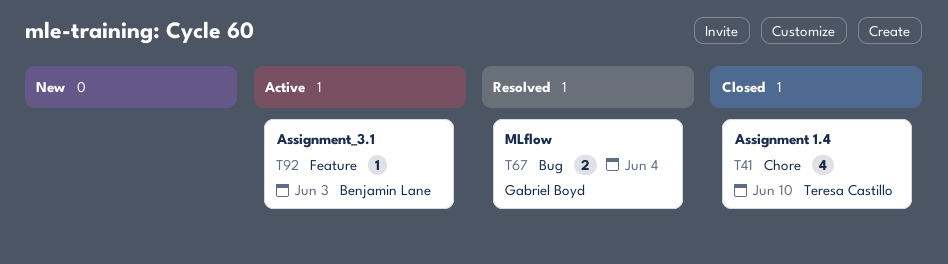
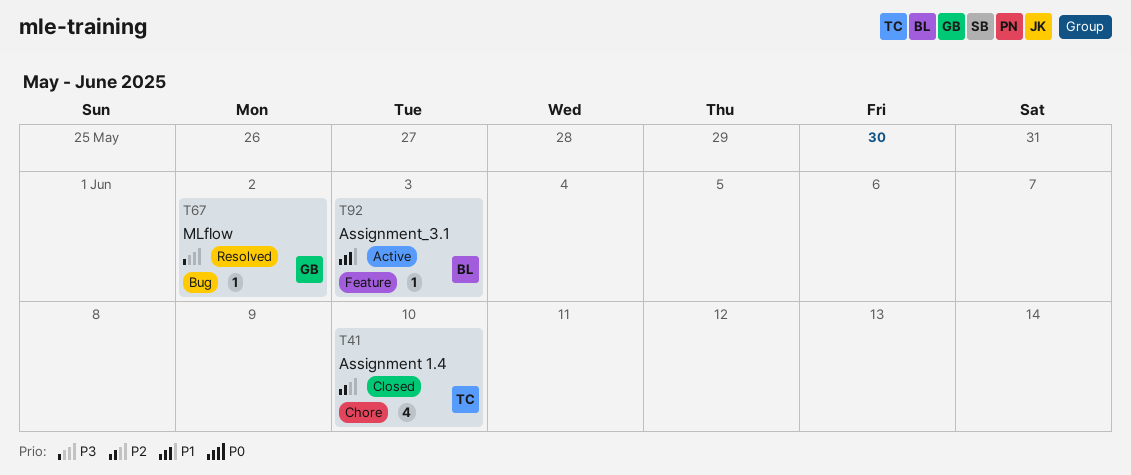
T67, estimate: 2 -> 1
T67, due: Jun 4 -> Jun 2

